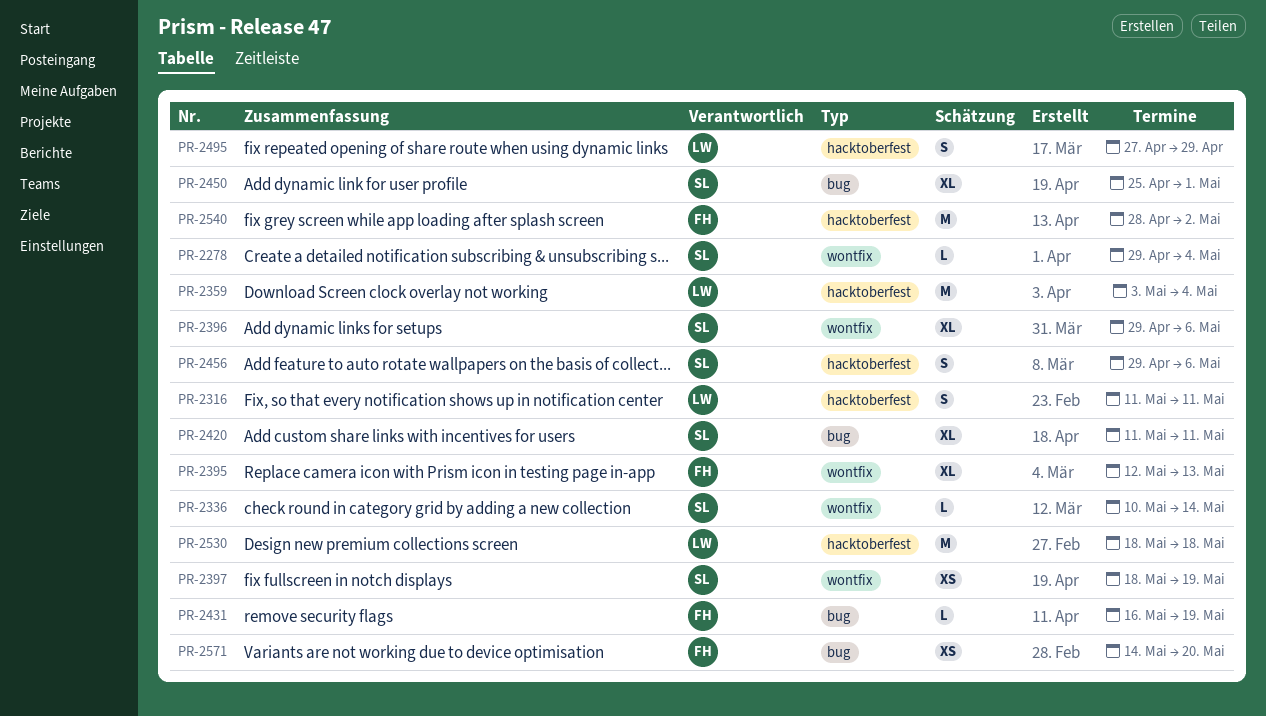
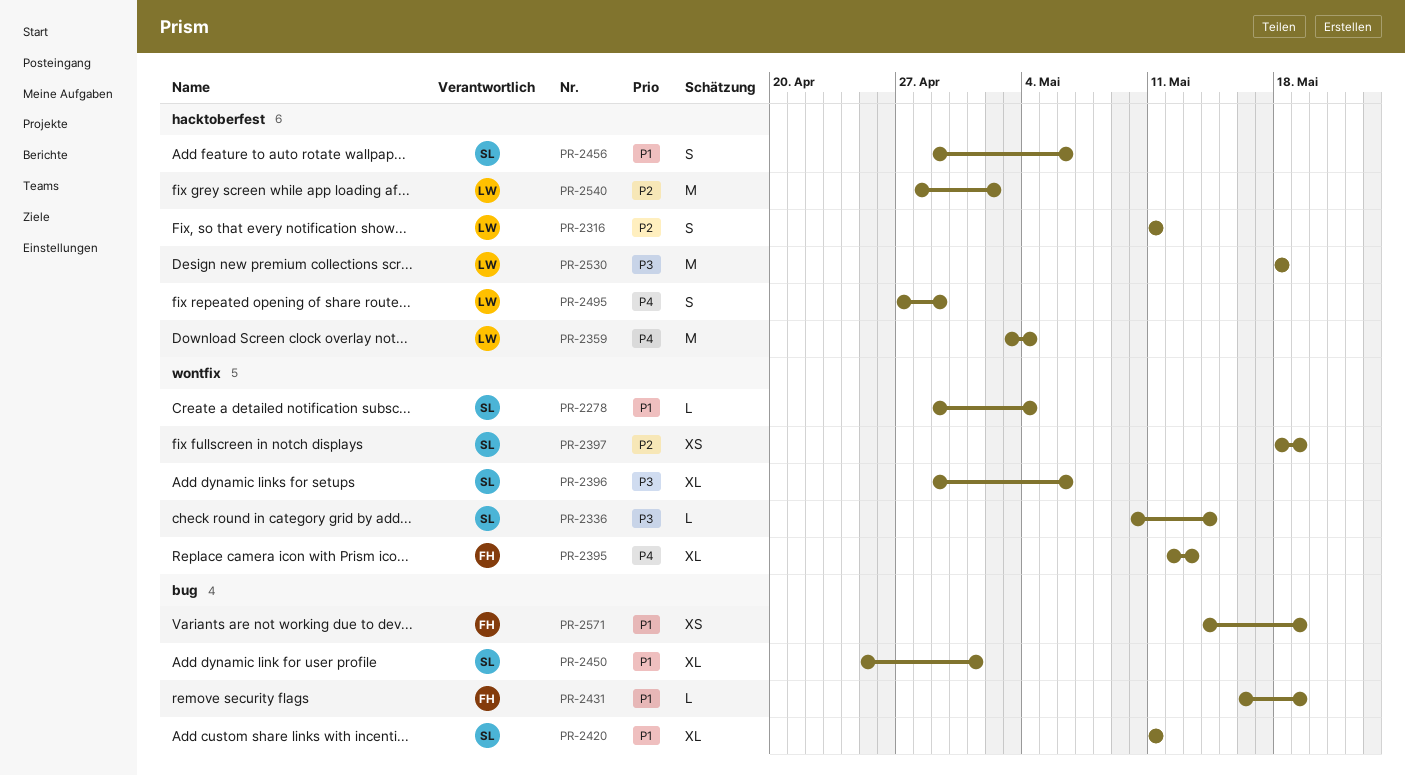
PR-2540, owner: FH -> LW
PR-2571, due: May 20 -> May 19

